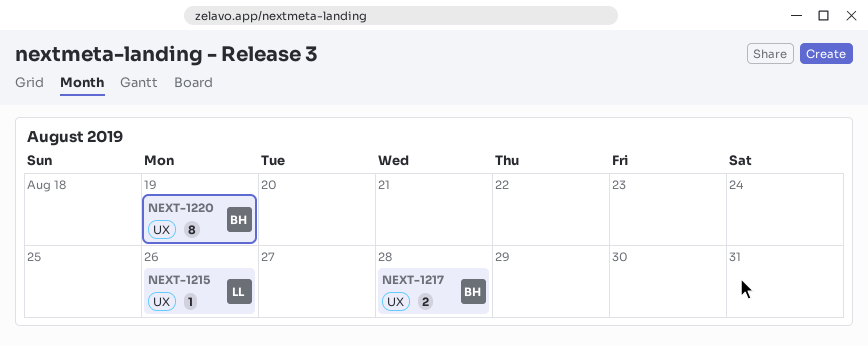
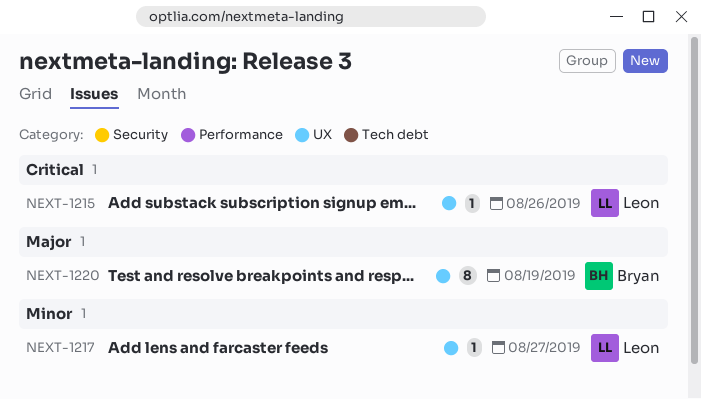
NEXT-1217, owner: Bryan -> Leon
NEXT-1217, estimate: 2 -> 1
NEXT-1217, due: Aug 28 -> Aug 27

